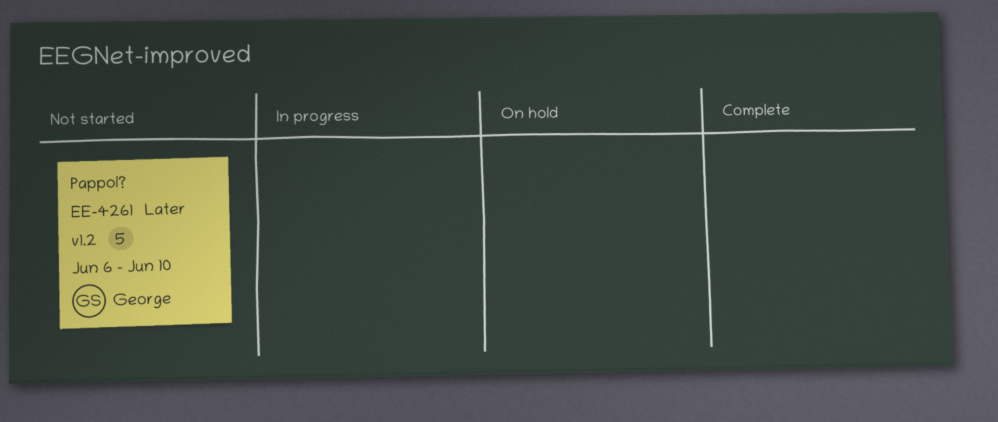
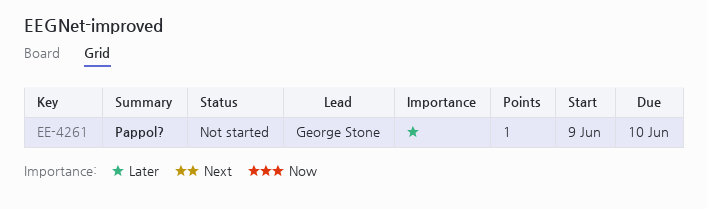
EE-4261, estimate: 5 -> 1
EE-4261, start: Jun 6 -> Jun 9

